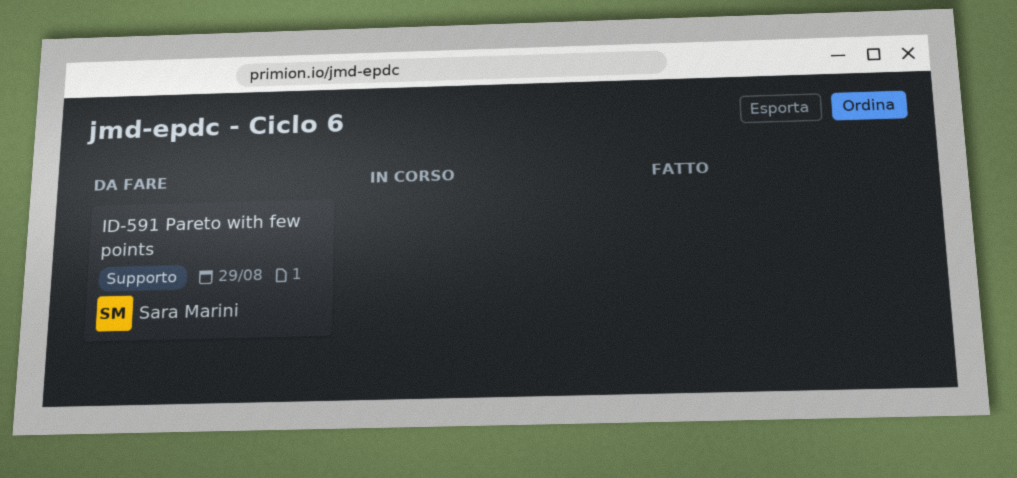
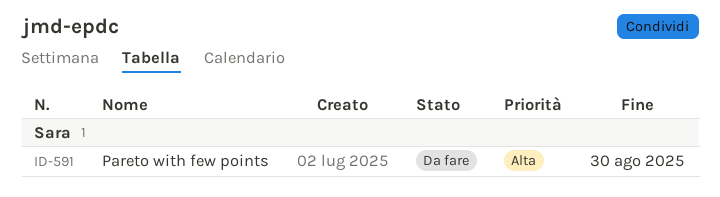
ID-591, due: Aug 29 -> Aug 30

